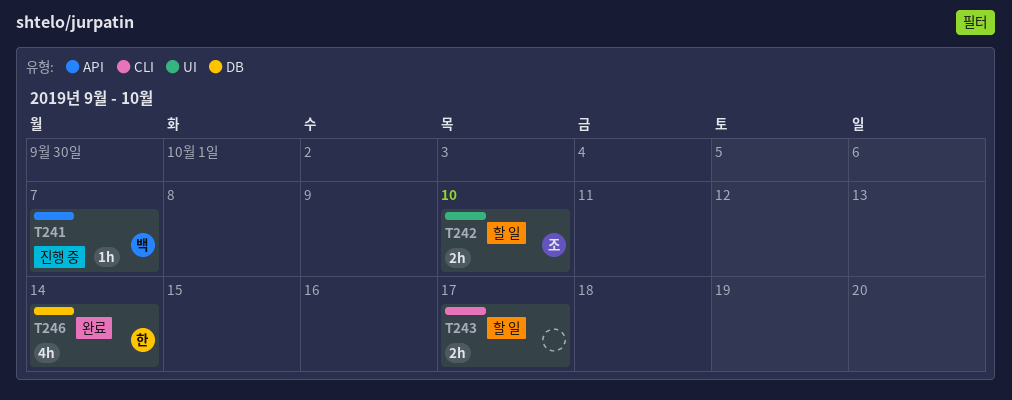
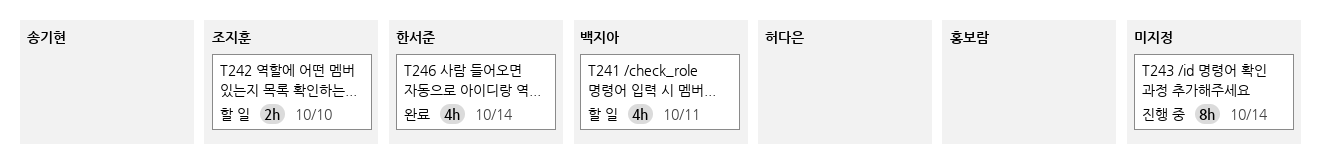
T241, status: 진행 중 -> 할 일
T241, estimate: 1h -> 4h
T241, due: Oct 7 -> Oct 11
T243, status: 할 일 -> 진행 중
T243, estimate: 2h -> 8h
T243, due: Oct 17 -> Oct 14

